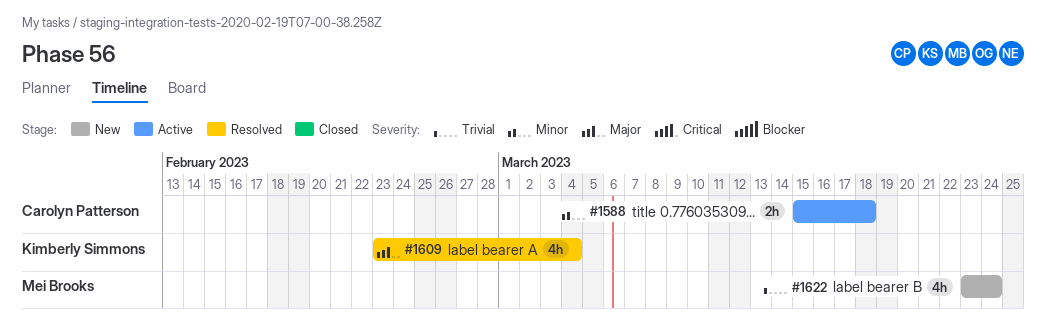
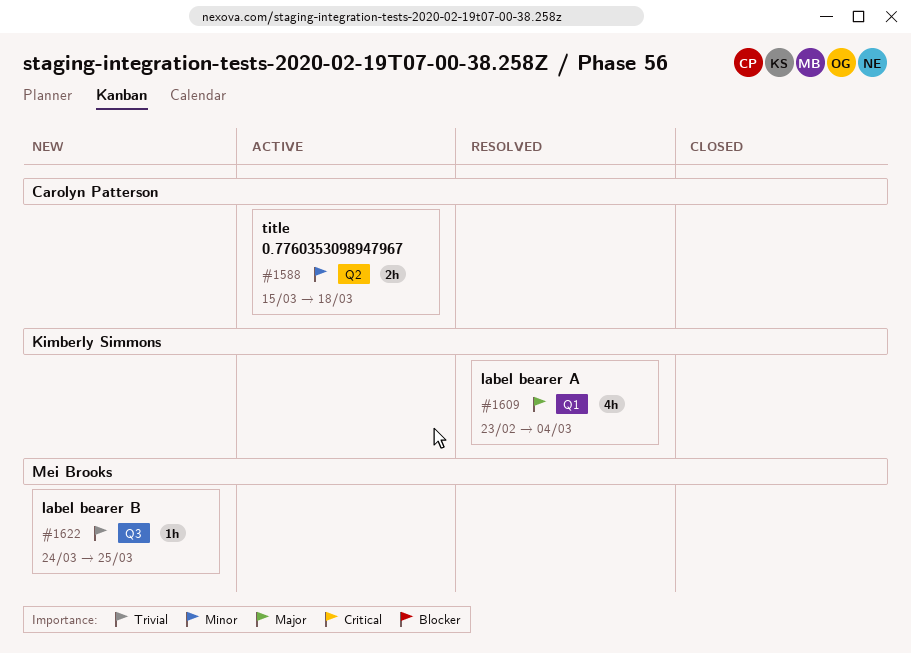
#1622, estimate: 4h -> 1h
#1622, start: Mar 23 -> Mar 24
#1622, due: Mar 24 -> Mar 25

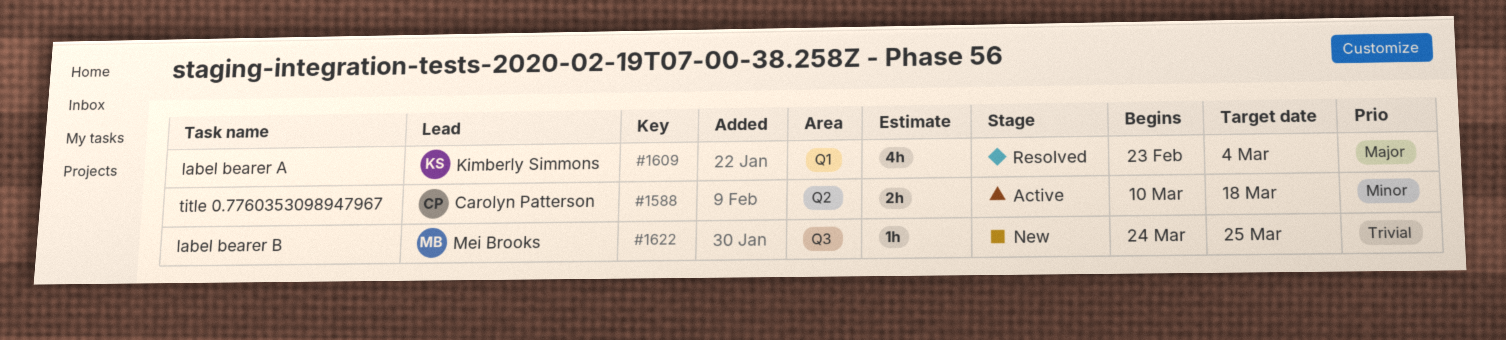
#1588, start: Mar 15 -> Mar 10

